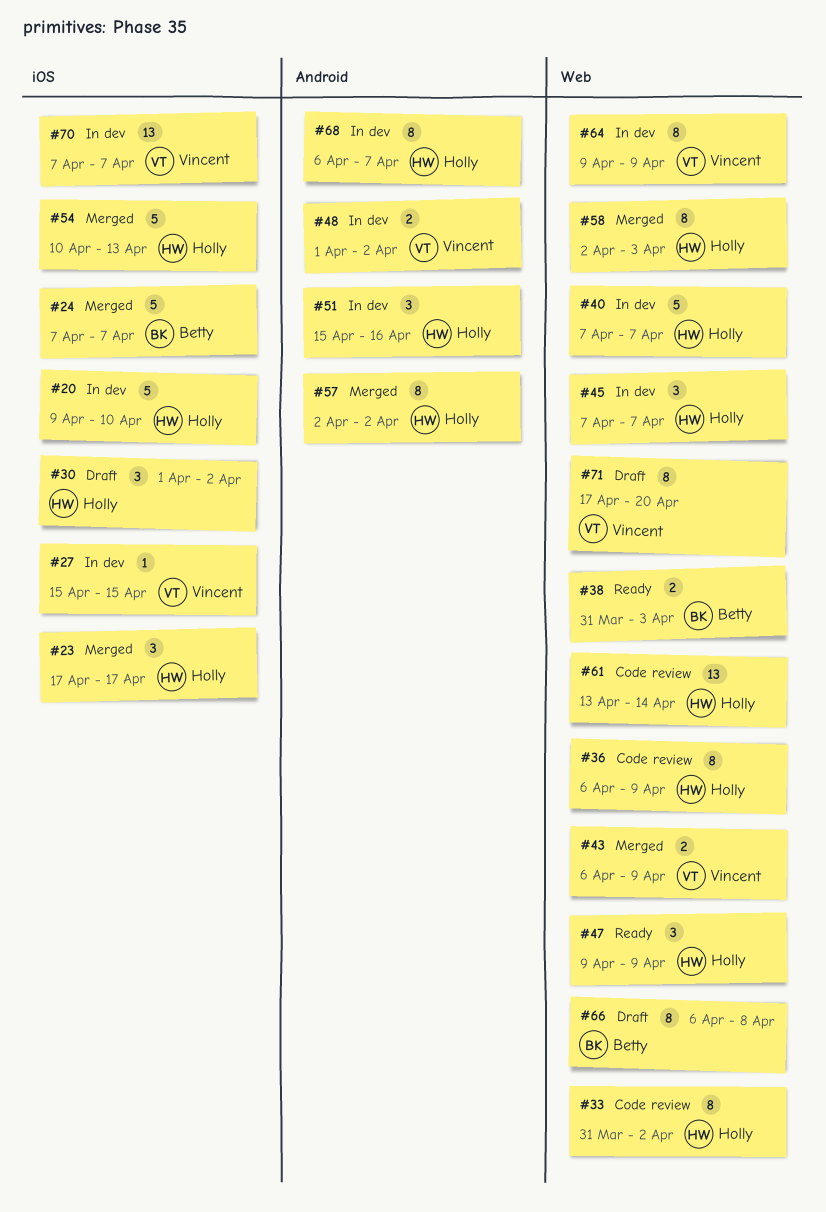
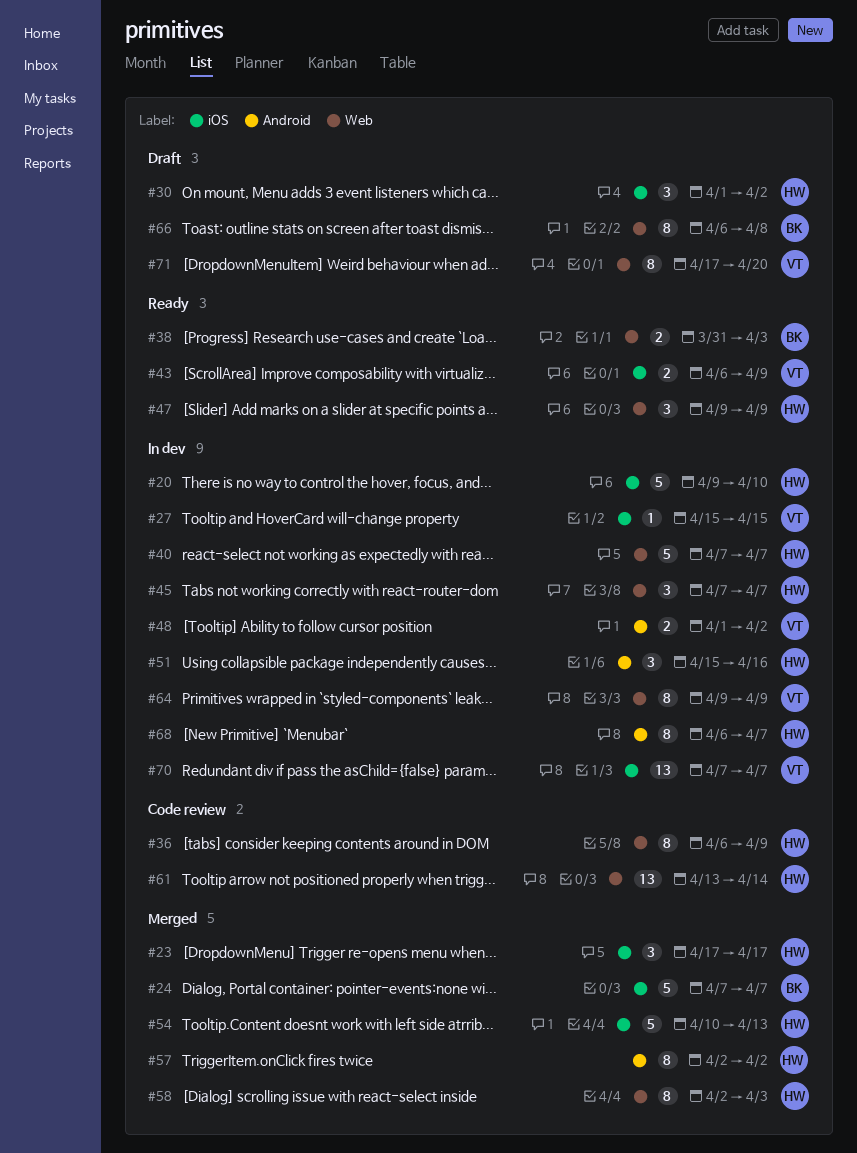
#33: present -> none
#43, status: Merged -> Ready
#43, label: Web -> iOS

